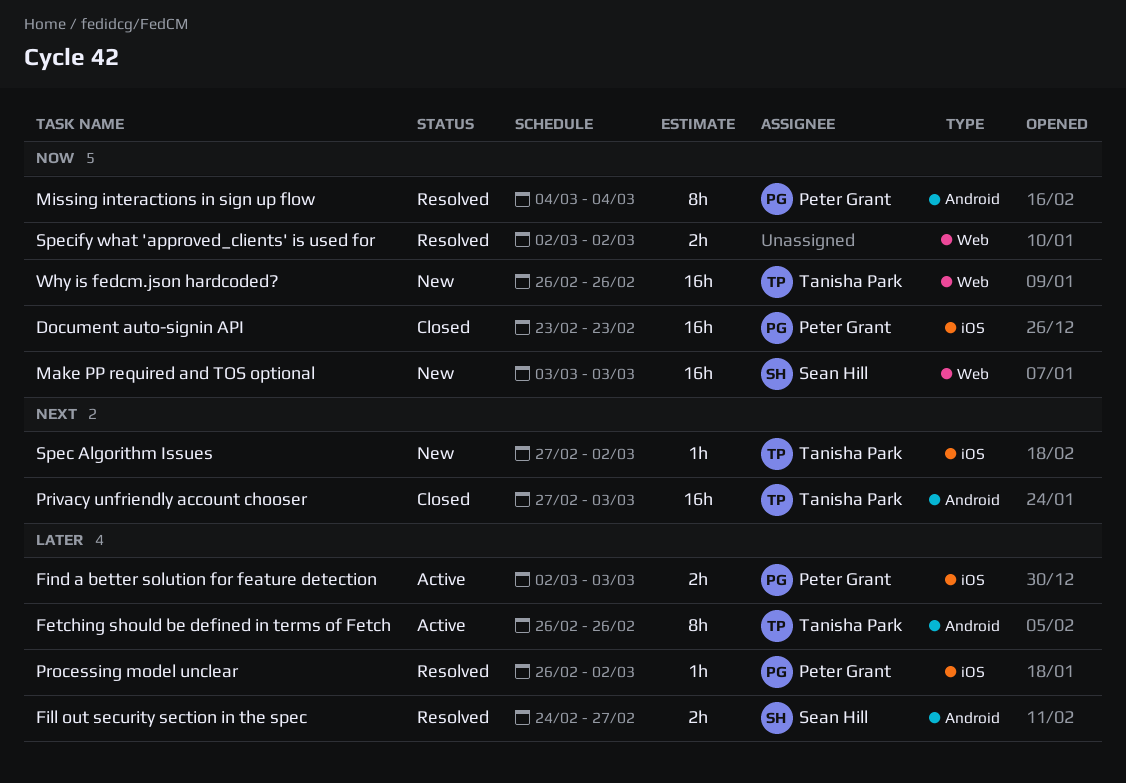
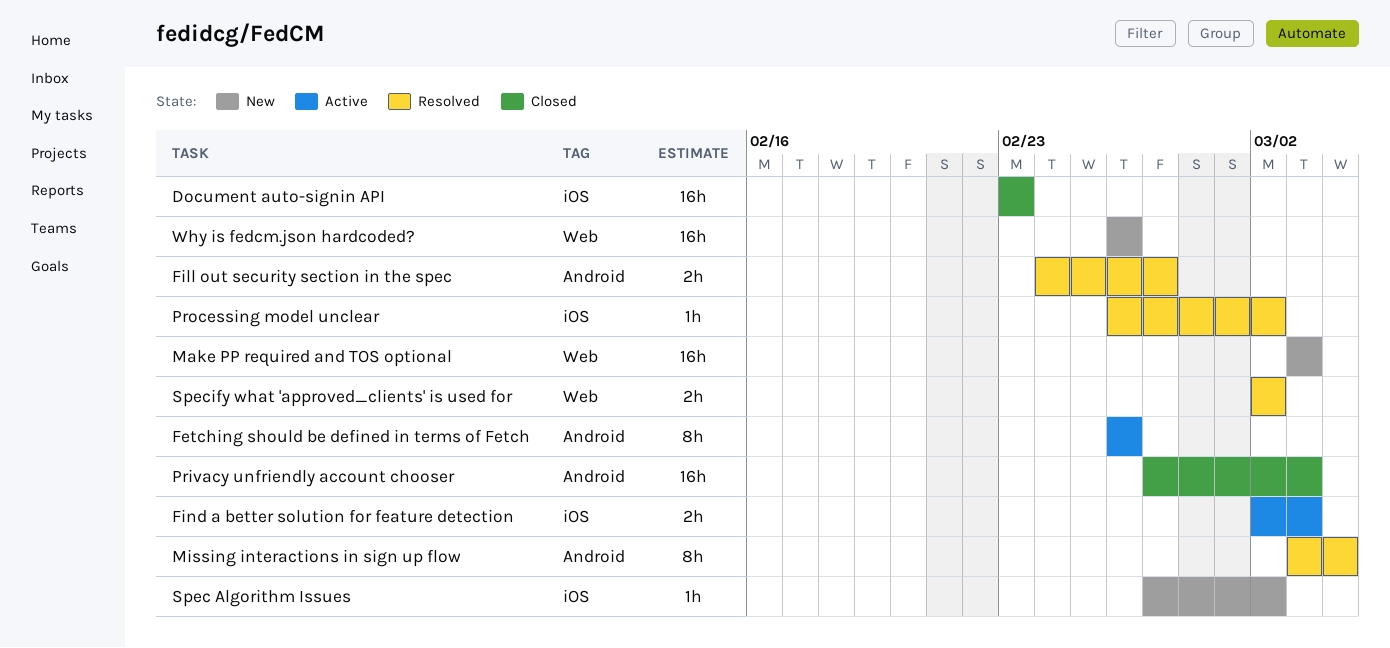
Missing interactions in sign up flow, start: Mar 4 -> Mar 3

